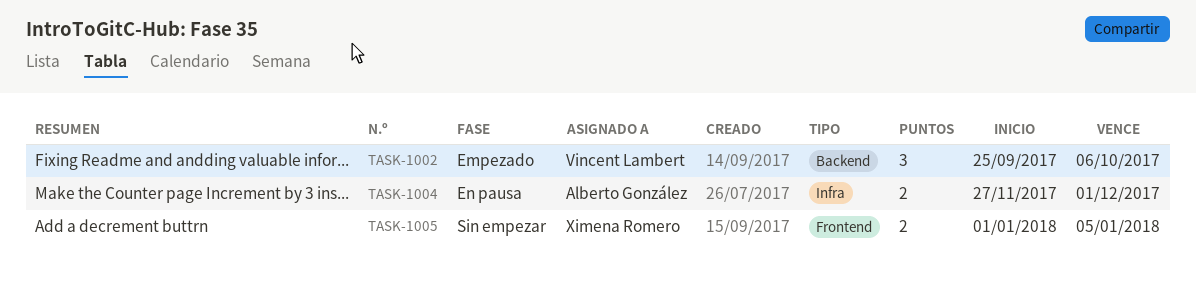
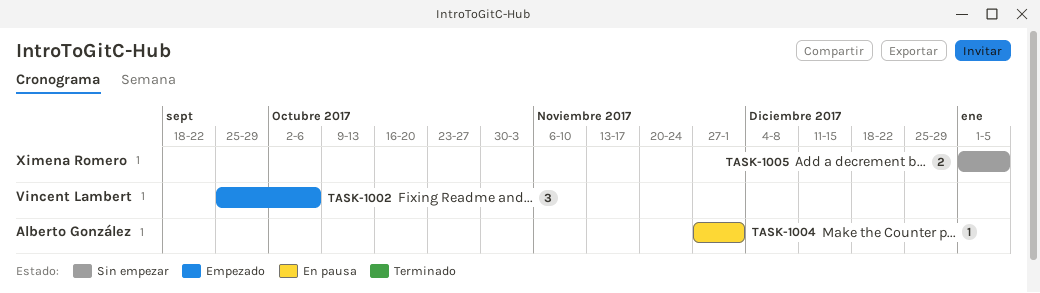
TASK-1004, estimate: 2 -> 1

